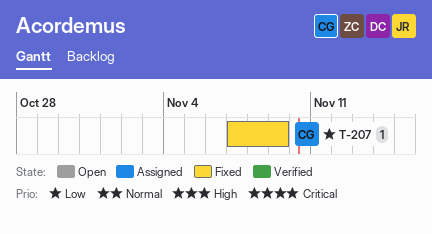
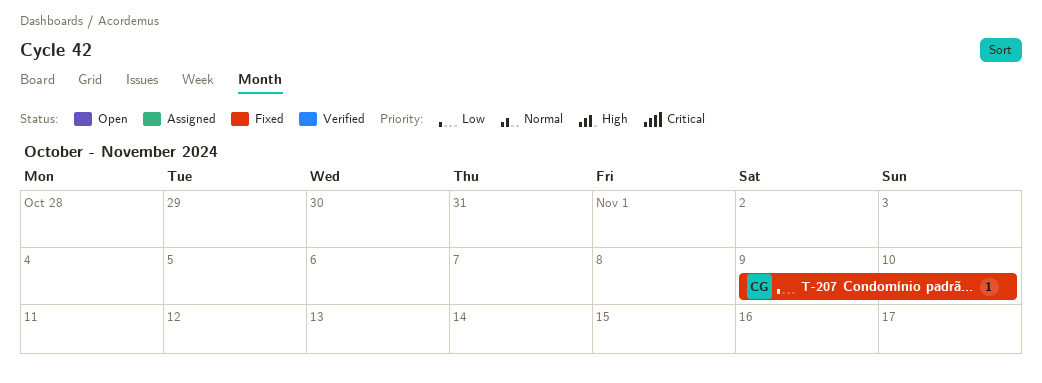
T-207, start: Nov 7 -> Nov 9
T-207, due: Nov 9 -> Nov 10

